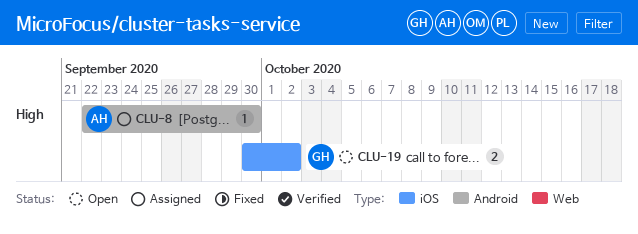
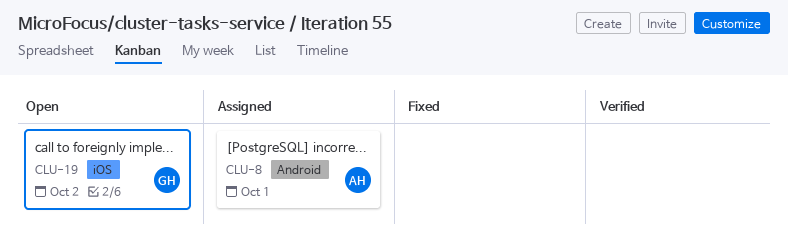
CLU-8, due: Sep 30 -> Oct 1

